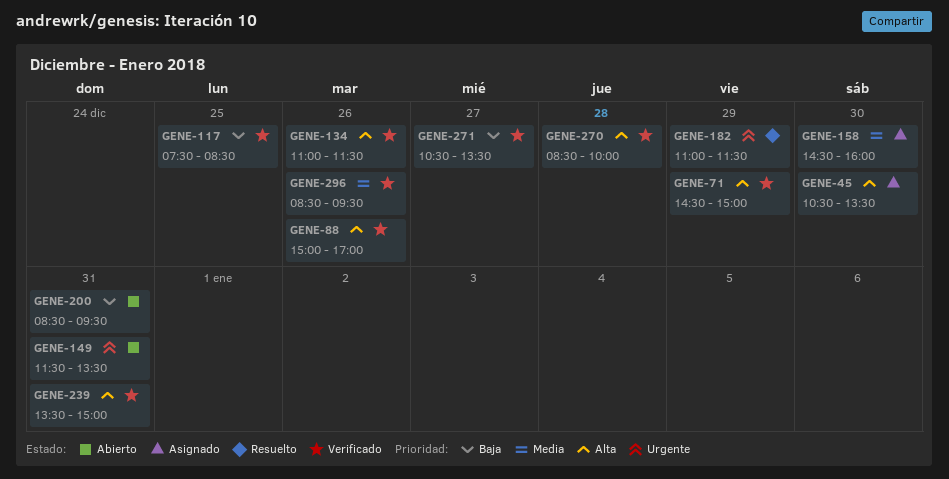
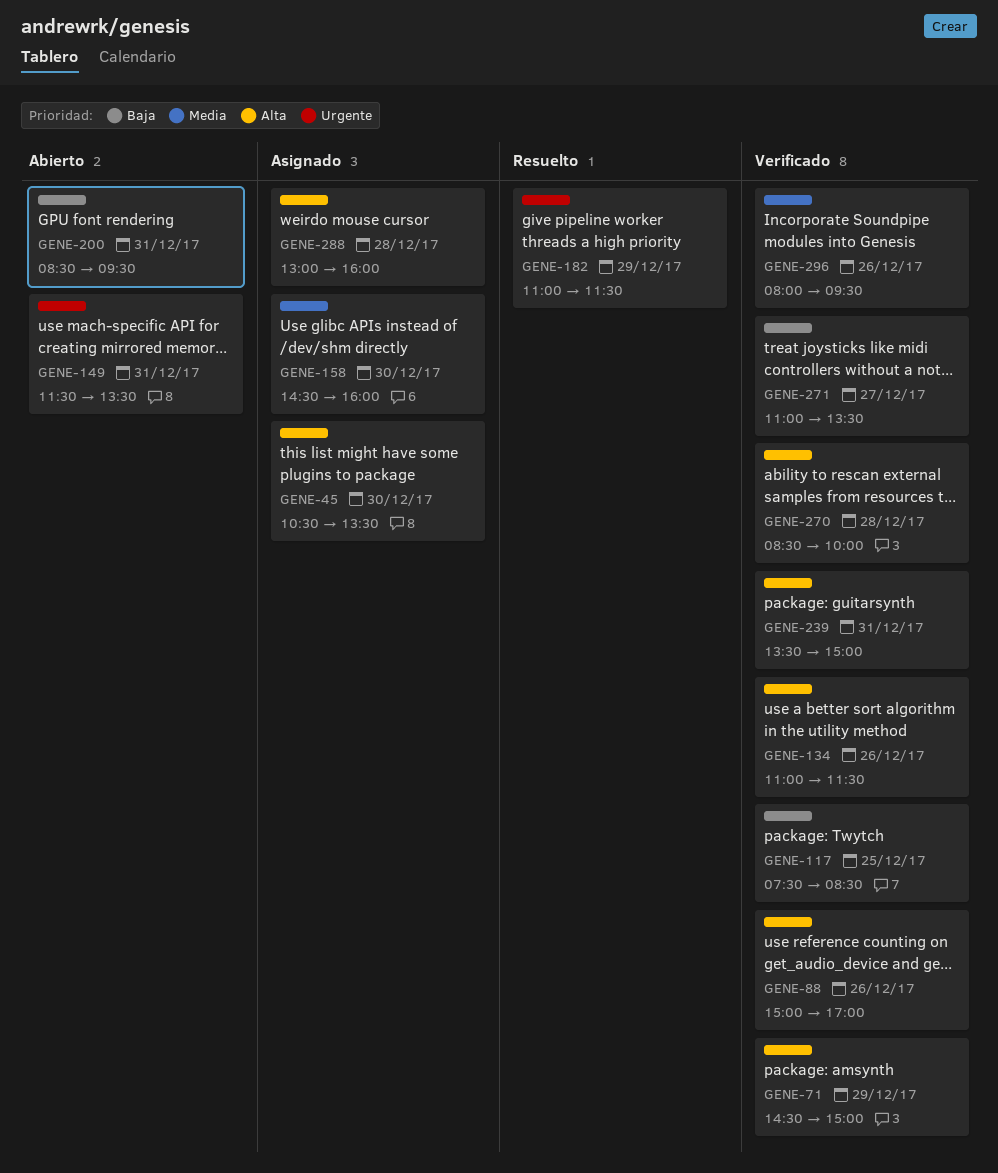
GENE-271, begins: 10:30 -> 11:00
GENE-288: none -> present
GENE-296, begins: 08:30 -> 08:00

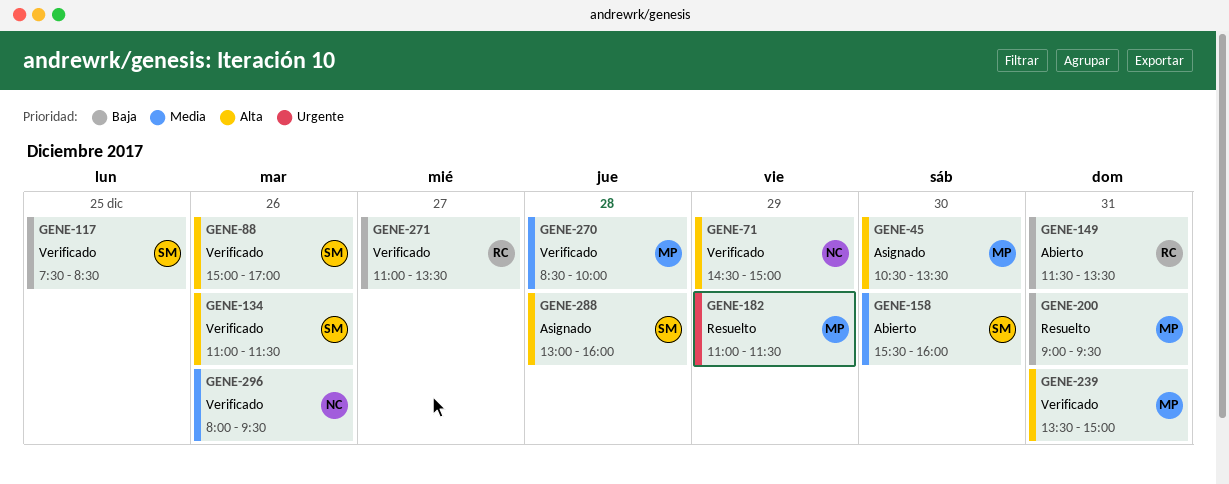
GENE-149, priority: Urgente -> Baja
GENE-158, status: Asignado -> Abierto
GENE-158, begins: 14:30 -> 15:30
GENE-200, status: Abierto -> Resuelto
GENE-200, begins: 08:30 -> 09:00
GENE-270, priority: Alta -> Media

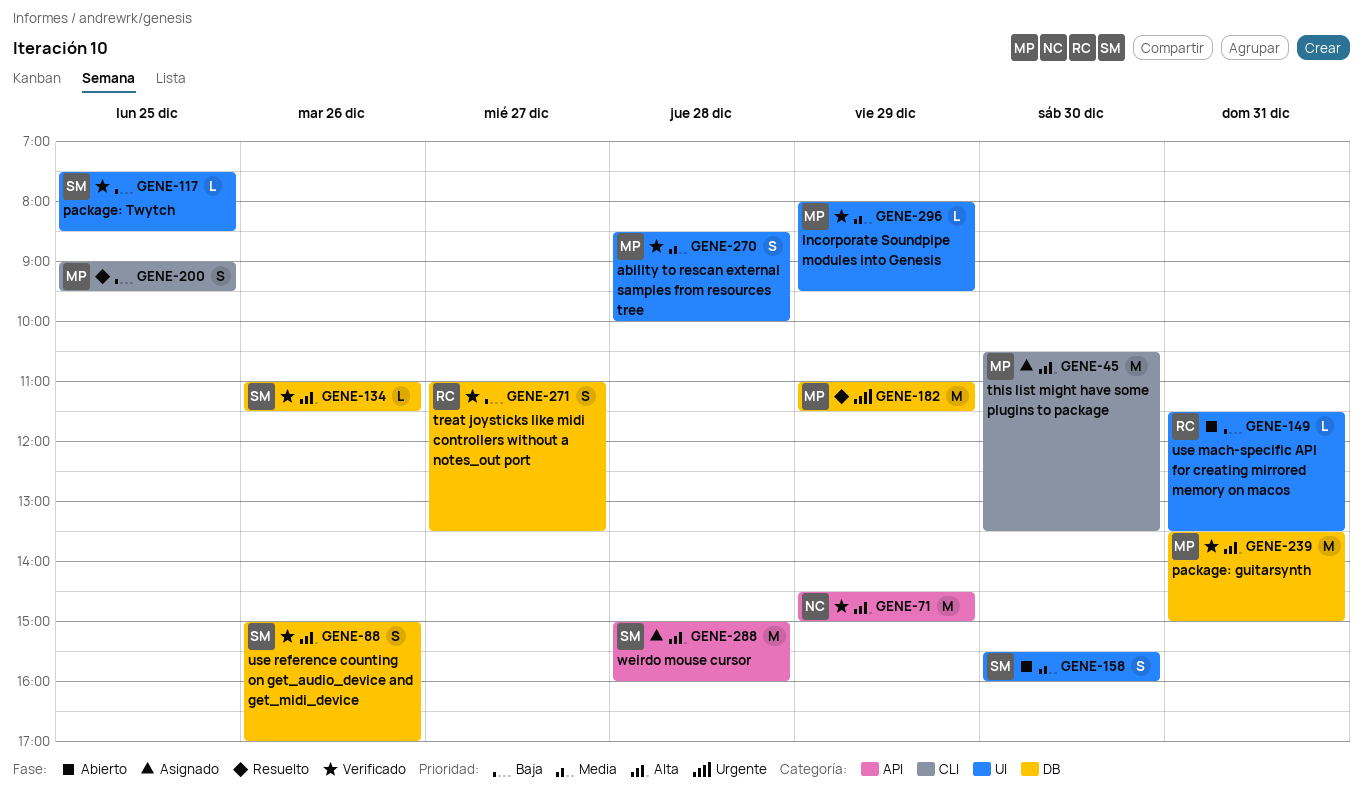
GENE-200, day: Dec 31 -> Dec 25
GENE-288, begins: 13:00 -> 15:00
GENE-296, owner: NC -> MP
GENE-296, day: Dec 26 -> Dec 29

